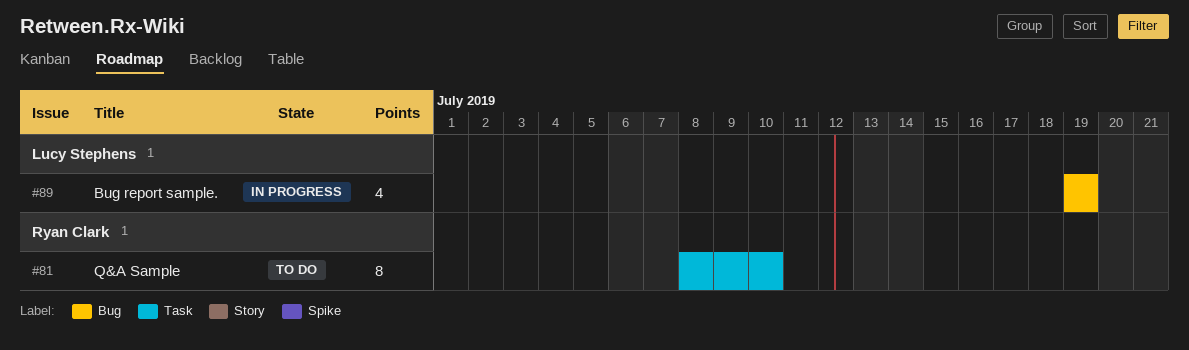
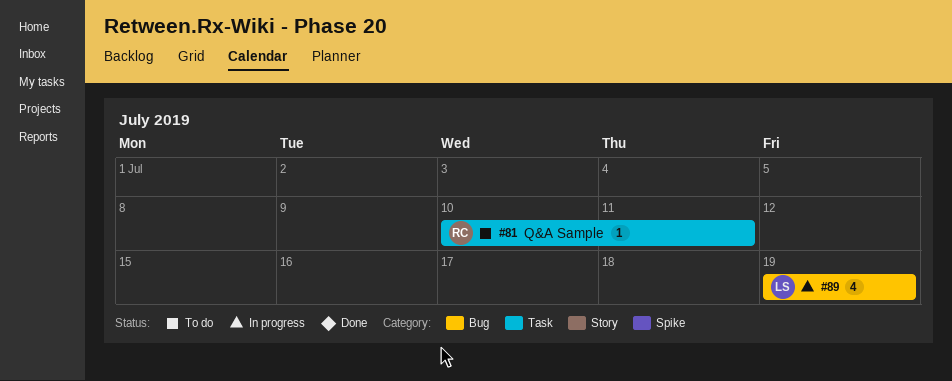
#81, estimate: 8 -> 1
#81, start: Jul 8 -> Jul 10
#81, due: Jul 10 -> Jul 11

